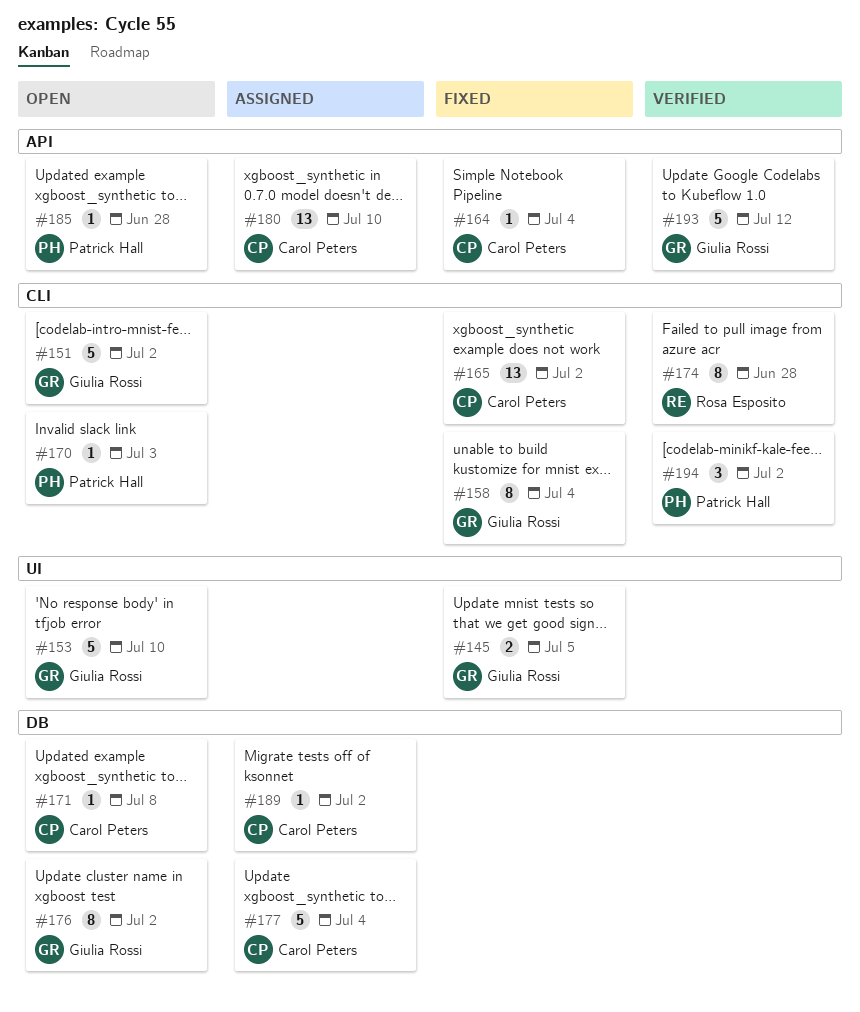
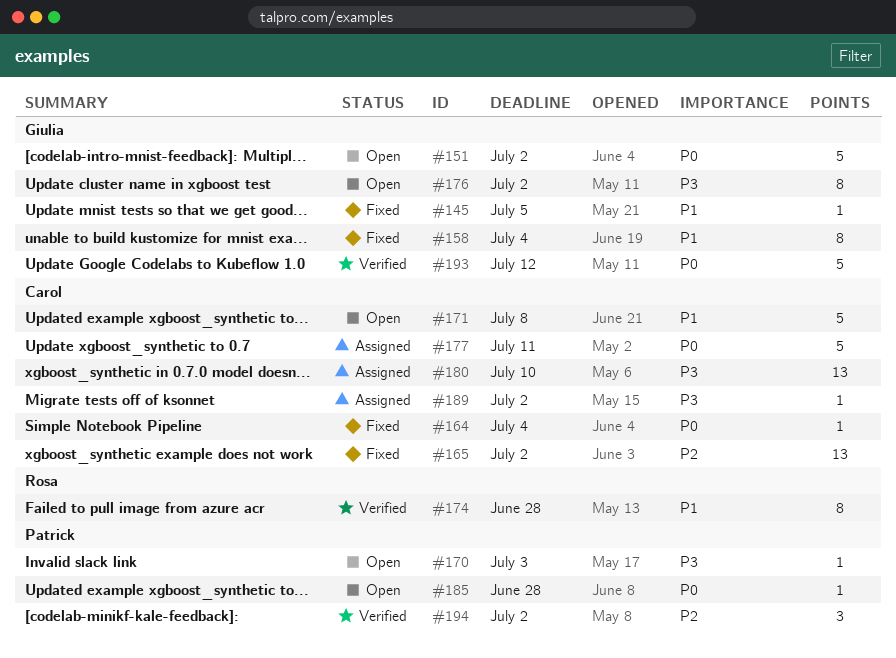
#145, estimate: 2 -> 1
#153: present -> none
#171, estimate: 1 -> 5
#177, due: Jul 4 -> Jul 11

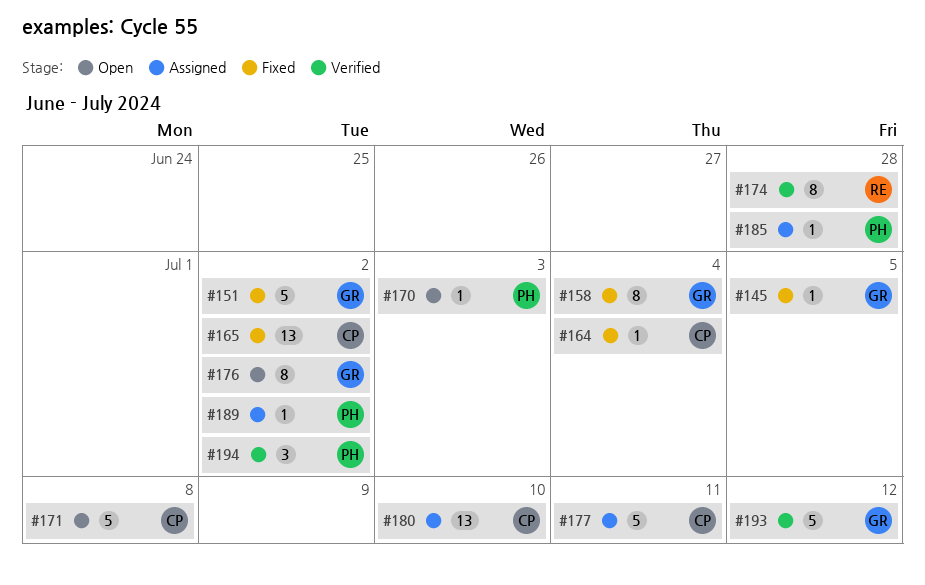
#151, status: Open -> Fixed
#185, status: Open -> Assigned
#189, owner: Carol -> Patrick

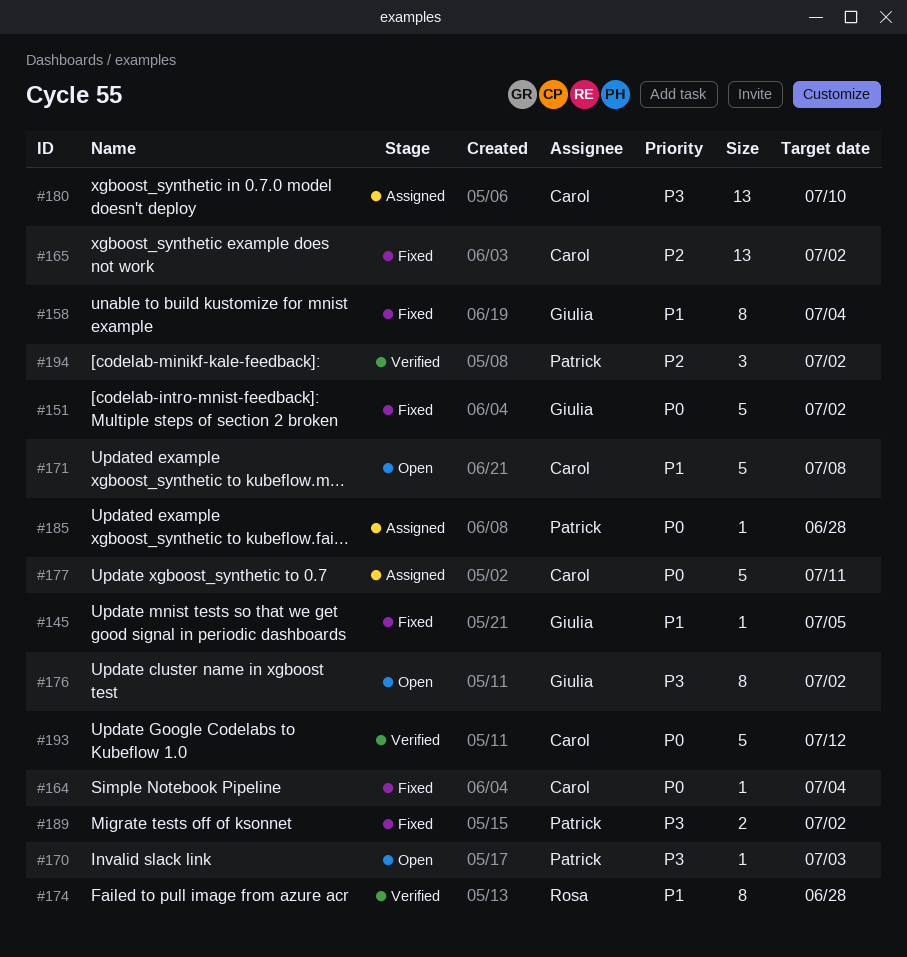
#189, status: Assigned -> Fixed
#189, estimate: 1 -> 2
#193, owner: Giulia -> Carol

